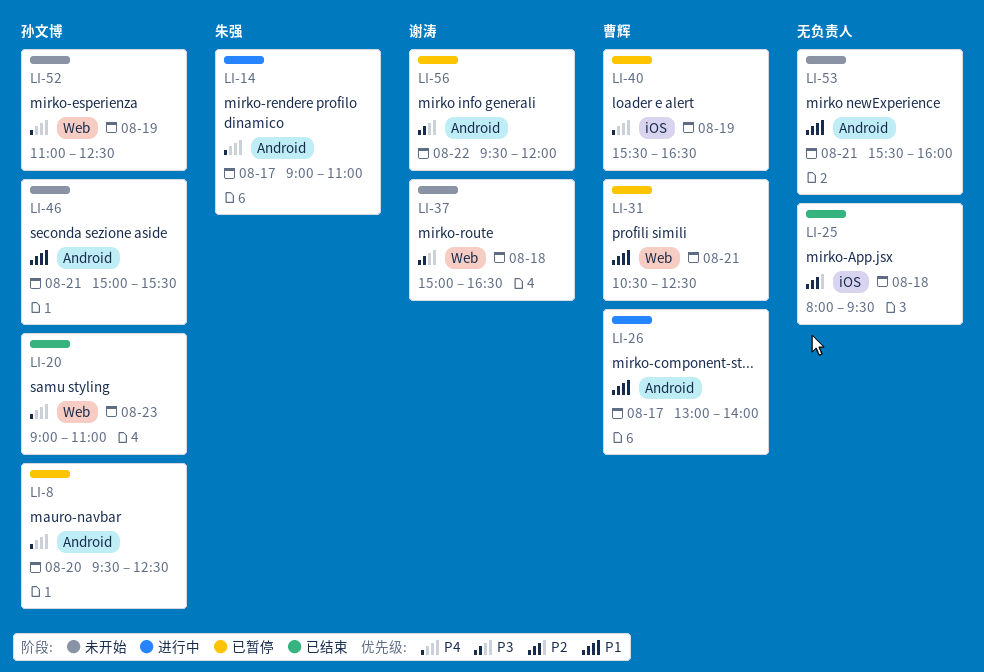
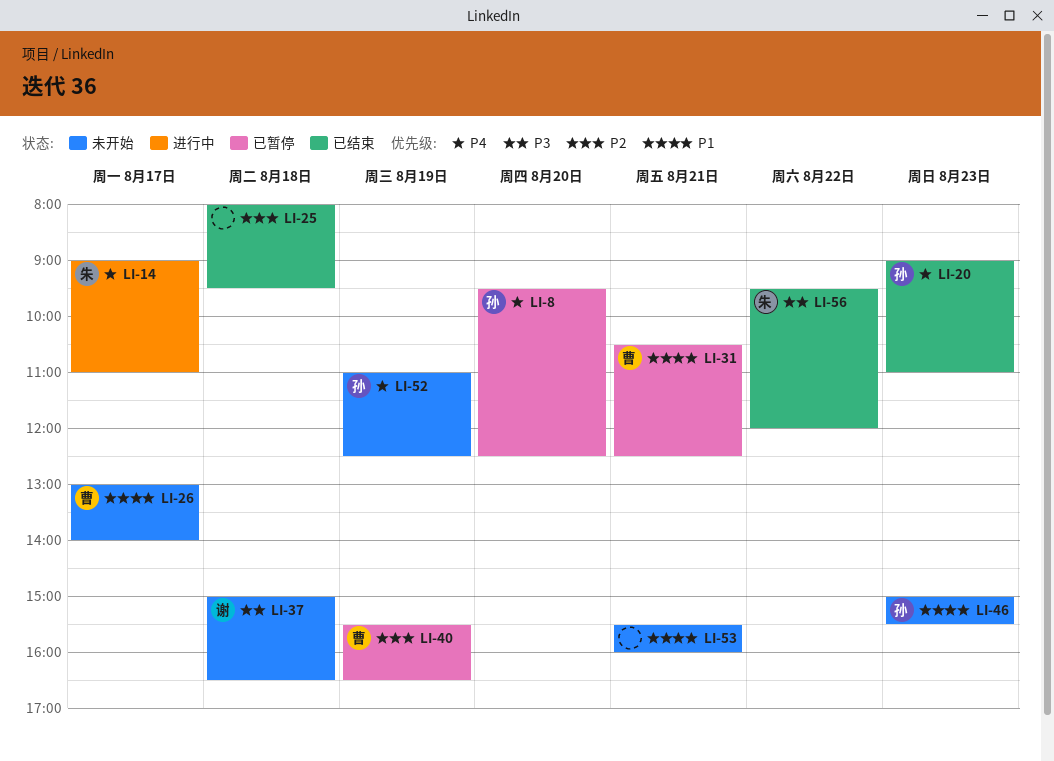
LI-26, status: 进行中 -> 未开始
LI-40, priority: P4 -> P2
LI-46, day: Aug 21 -> Aug 23
LI-56, status: 已暂停 -> 已结束
LI-56, owner: 谢涛 -> 朱强

